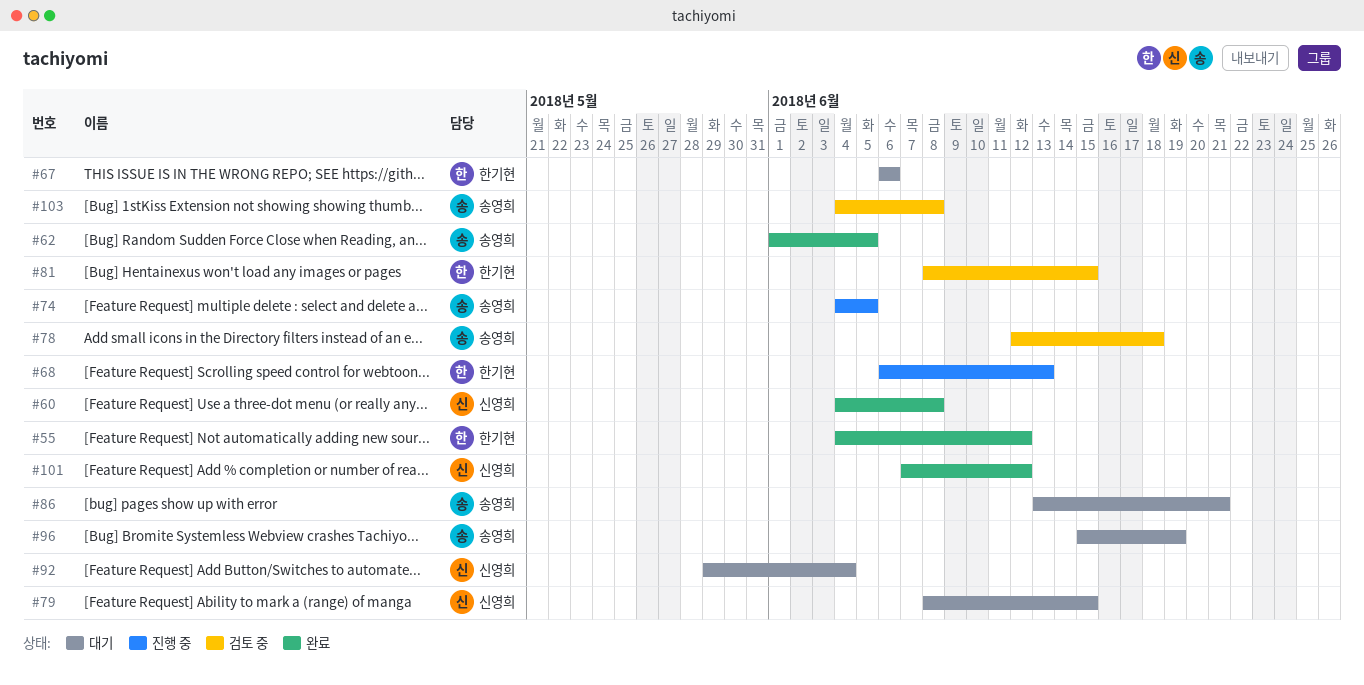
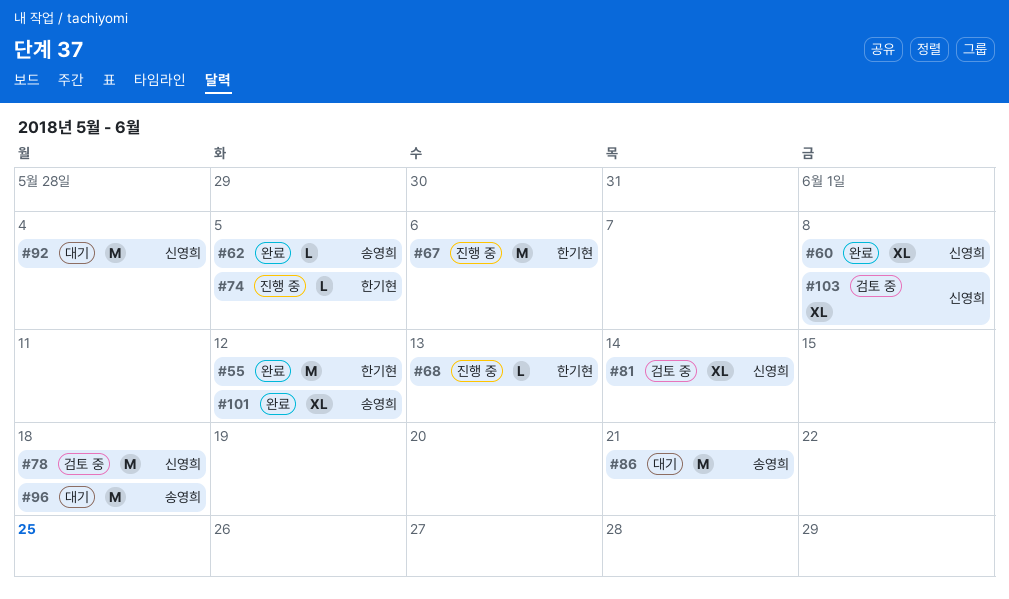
#67, status: 대기 -> 진행 중
#74, owner: 송영희 -> 한기현
#78, owner: 송영희 -> 신영희
#79: present -> none
#81, owner: 한기현 -> 신영희
#81, due: Jun 15 -> Jun 14
#96, due: Jun 19 -> Jun 18
#101, owner: 신영희 -> 송영희
#103, owner: 송영희 -> 신영희

